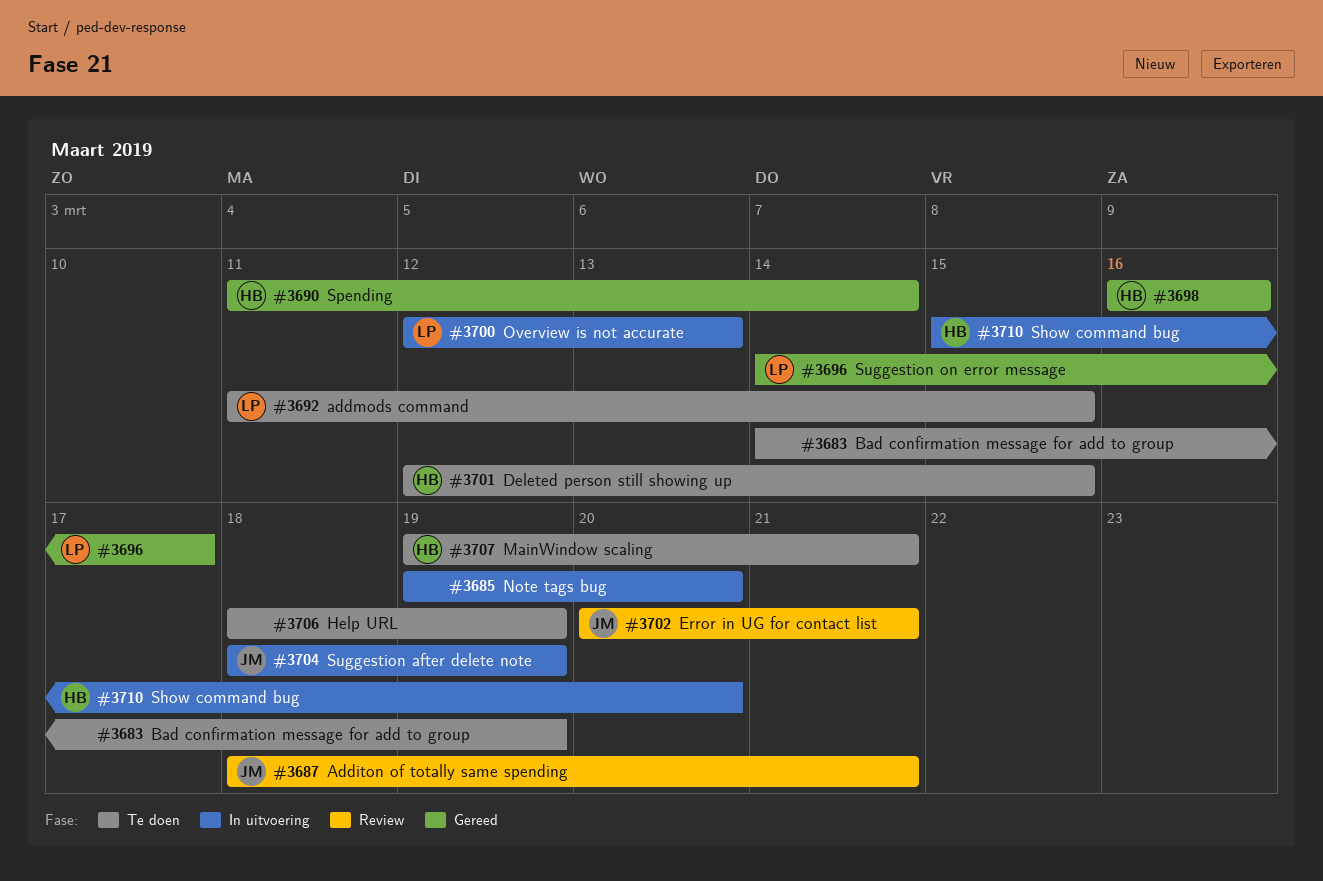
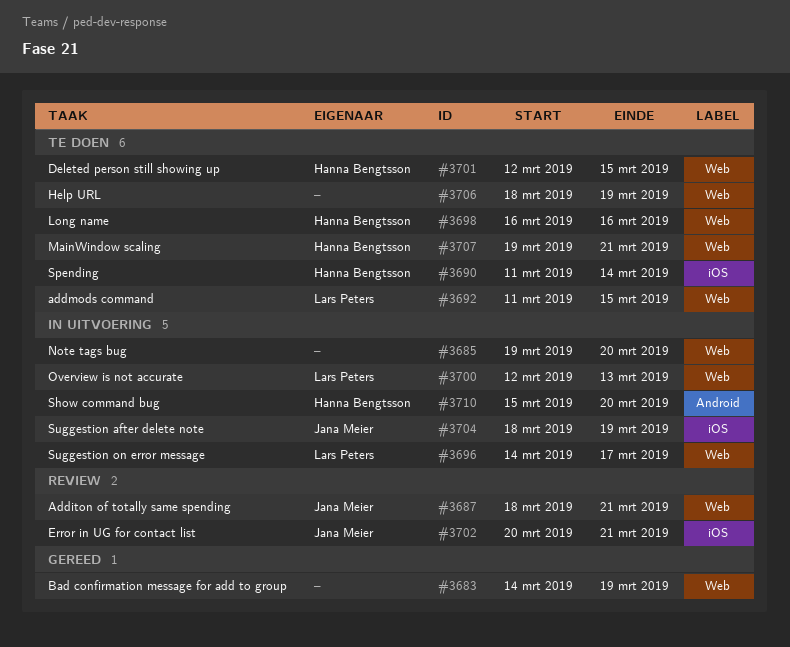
#3683, status: Te doen -> Gereed
#3690, status: Gereed -> Te doen
#3696, status: Gereed -> In uitvoering
#3698, status: Gereed -> Te doen

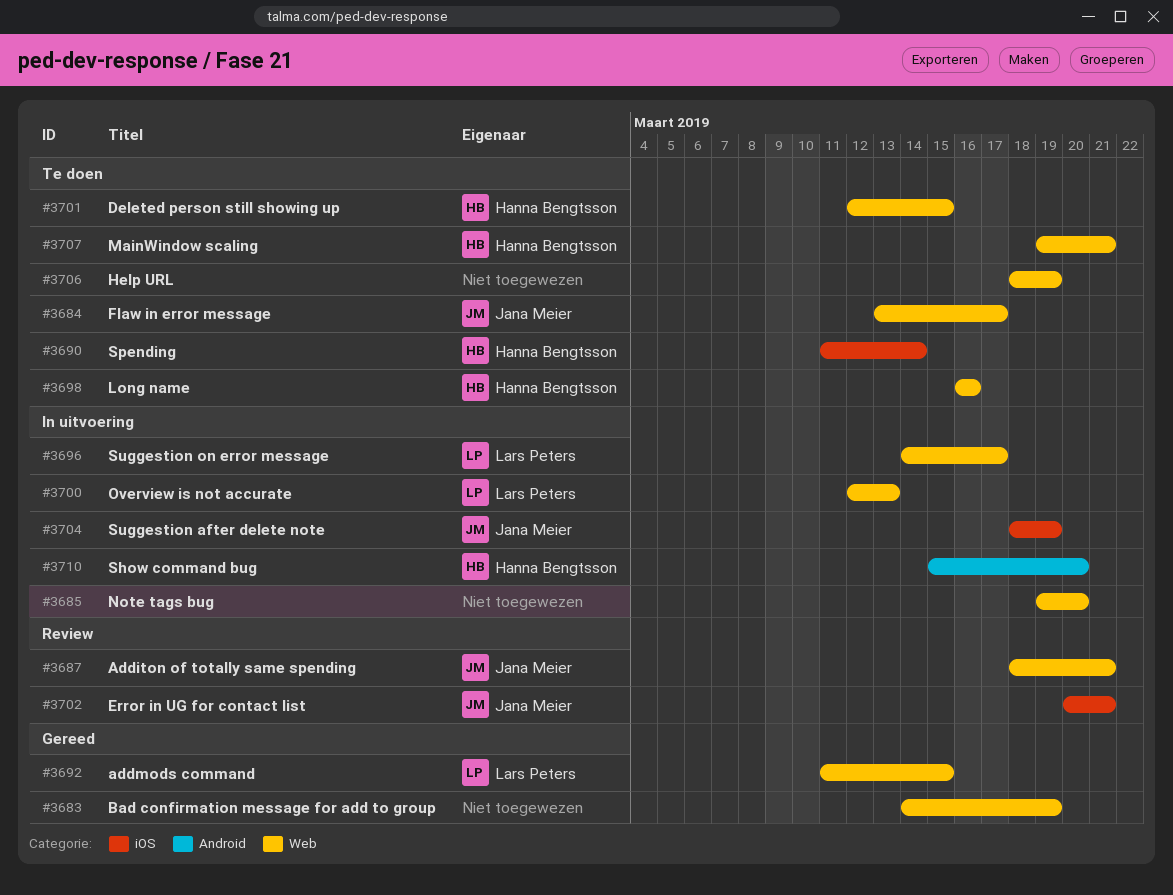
#3684: none -> present
#3692, status: Te doen -> Gereed

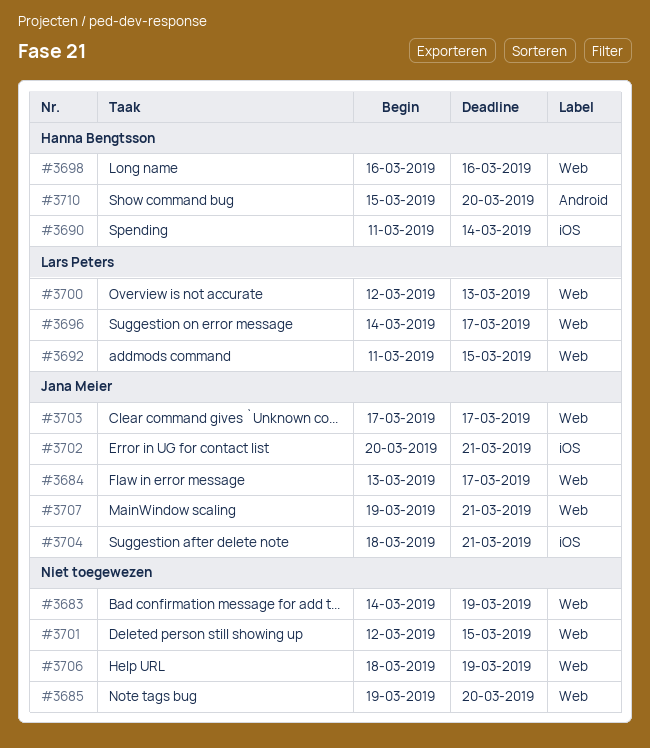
#3687: present -> none
#3701, owner: Hanna Bengtsson -> none
#3703: none -> present
#3704, due: Mar 19 -> Mar 21
#3707, owner: Hanna Bengtsson -> Jana Meier

